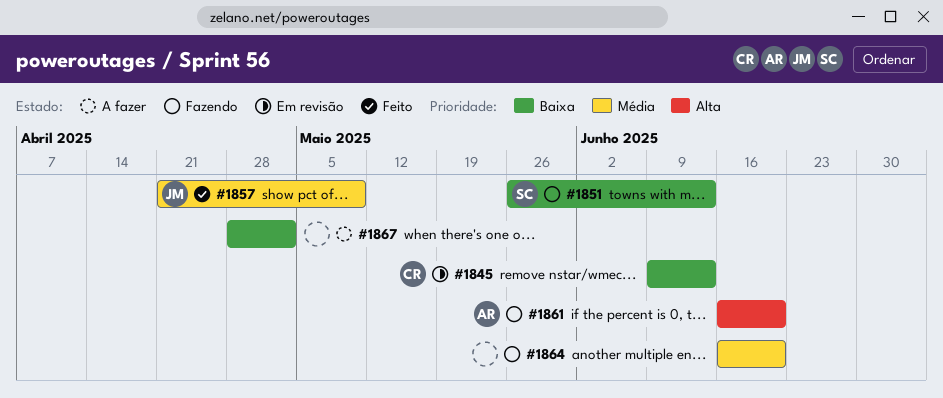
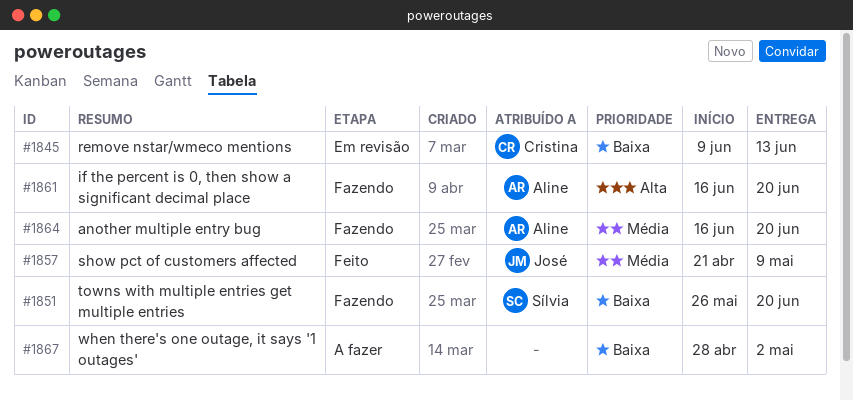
#1851, due: Jun 13 -> Jun 20
#1864, owner: none -> Aline

